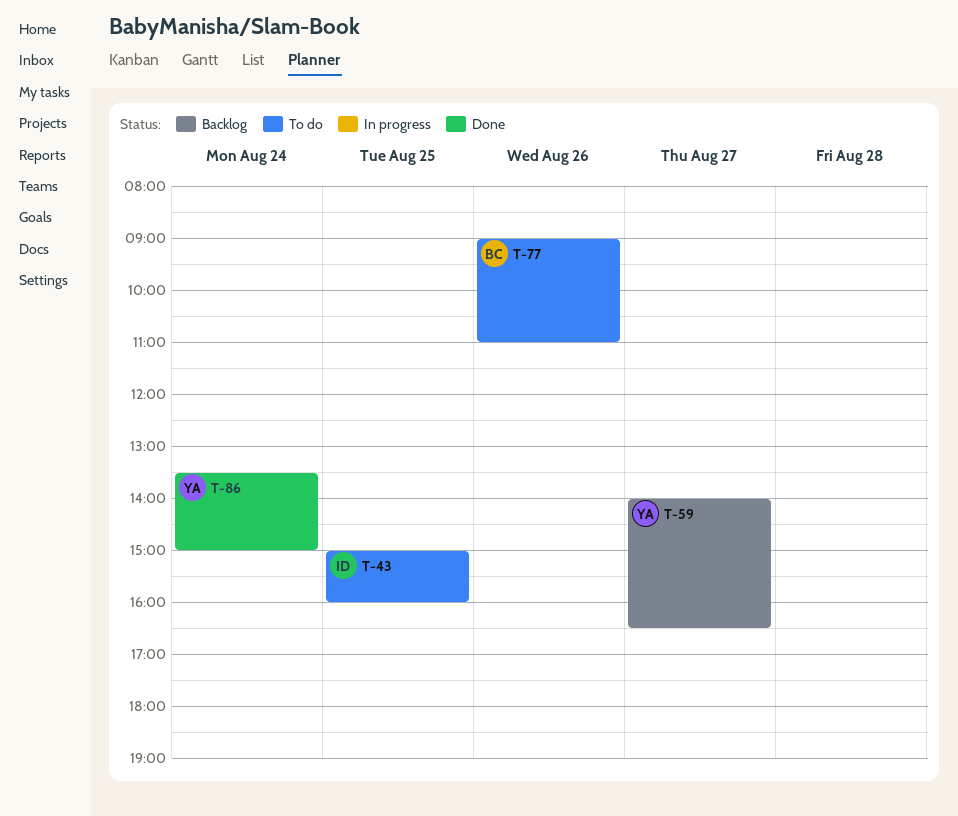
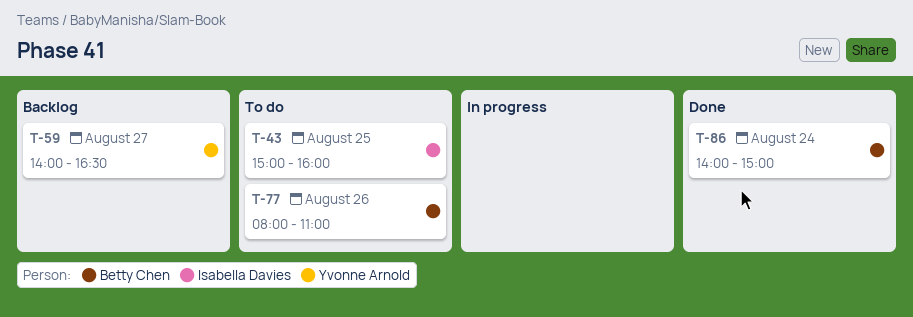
T-77, begins: 09:00 -> 08:00
T-86, owner: Yvonne Arnold -> Betty Chen
T-86, begins: 13:30 -> 14:00

